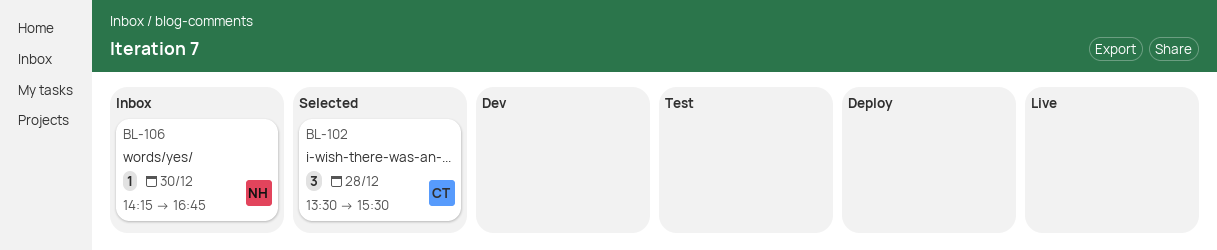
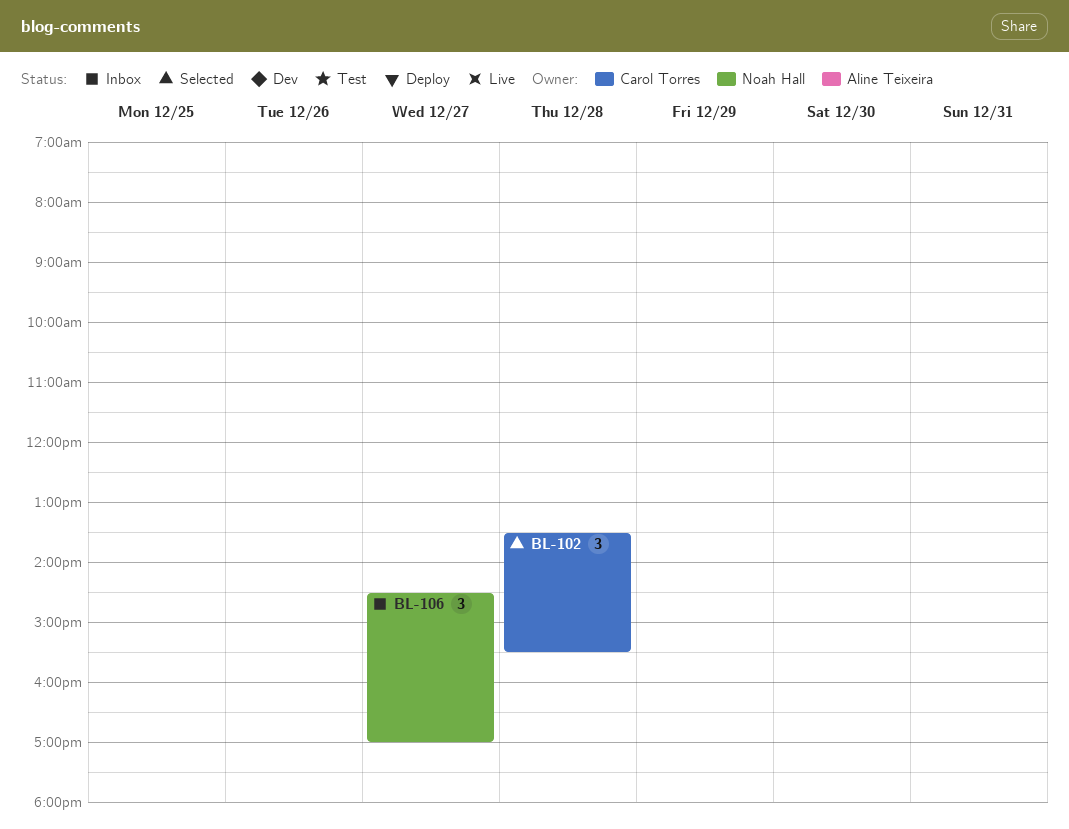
BL-106, estimate: 1 -> 3
BL-106, day: Dec 30 -> Dec 27
BL-106, begins: 14:15 -> 14:30
BL-106, ends: 16:45 -> 17:00

